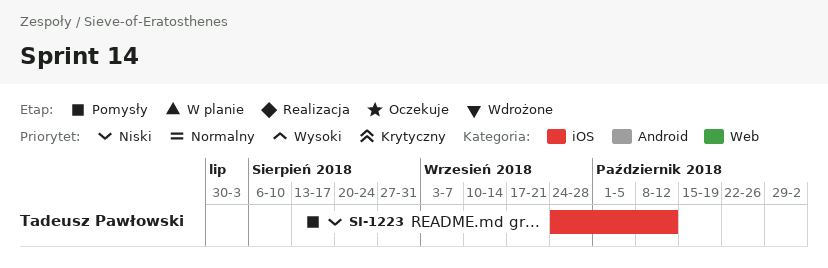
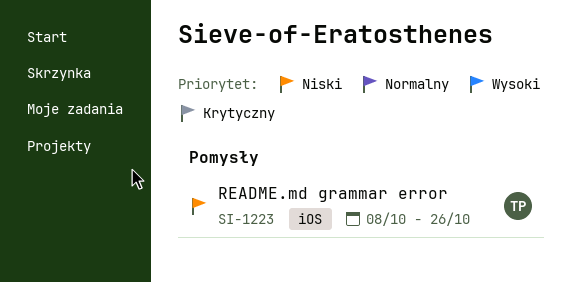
SI-1223, start: Sep 24 -> Oct 8
SI-1223, due: Oct 12 -> Oct 26

